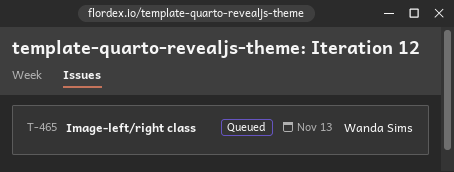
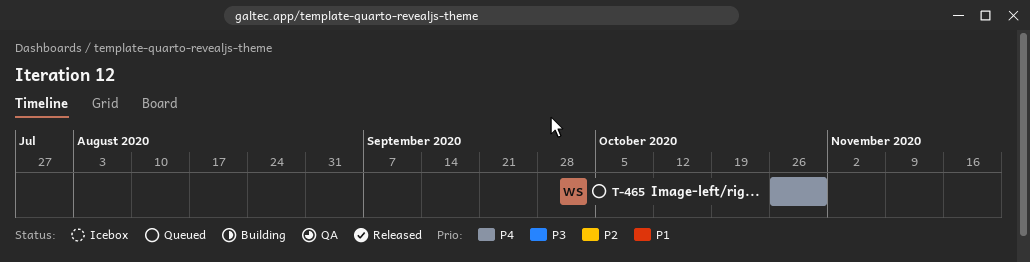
T-465, due: Nov 13 -> Oct 30

